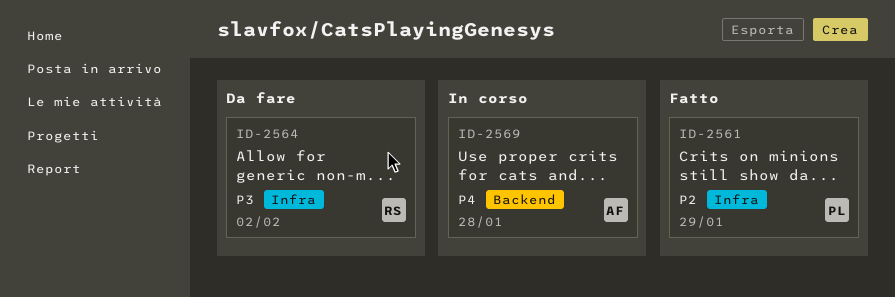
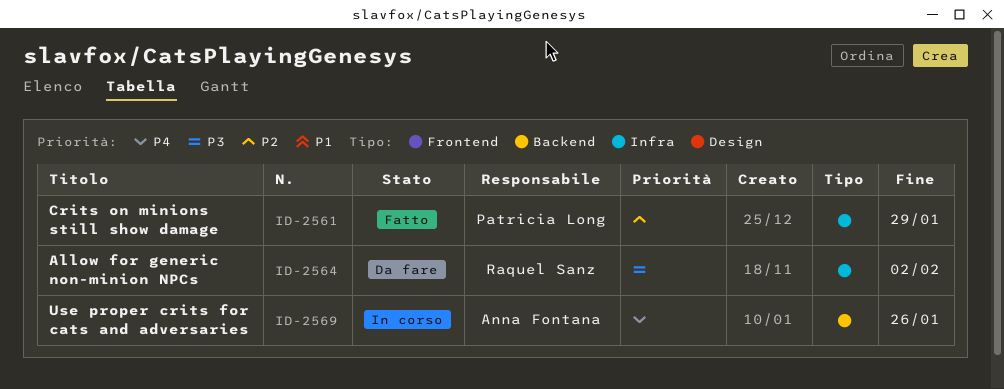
ID-2569, due: Jan 28 -> Jan 26

